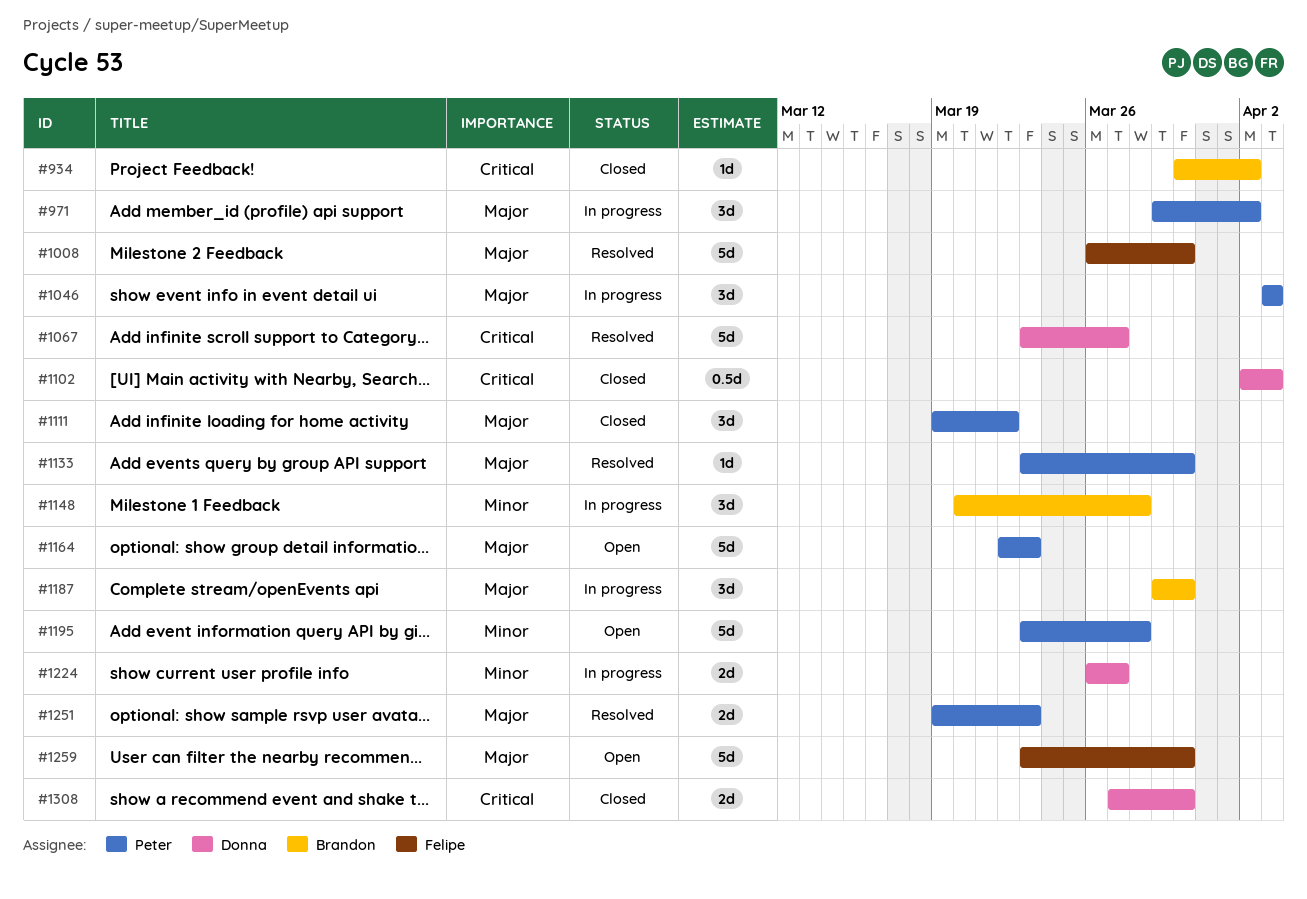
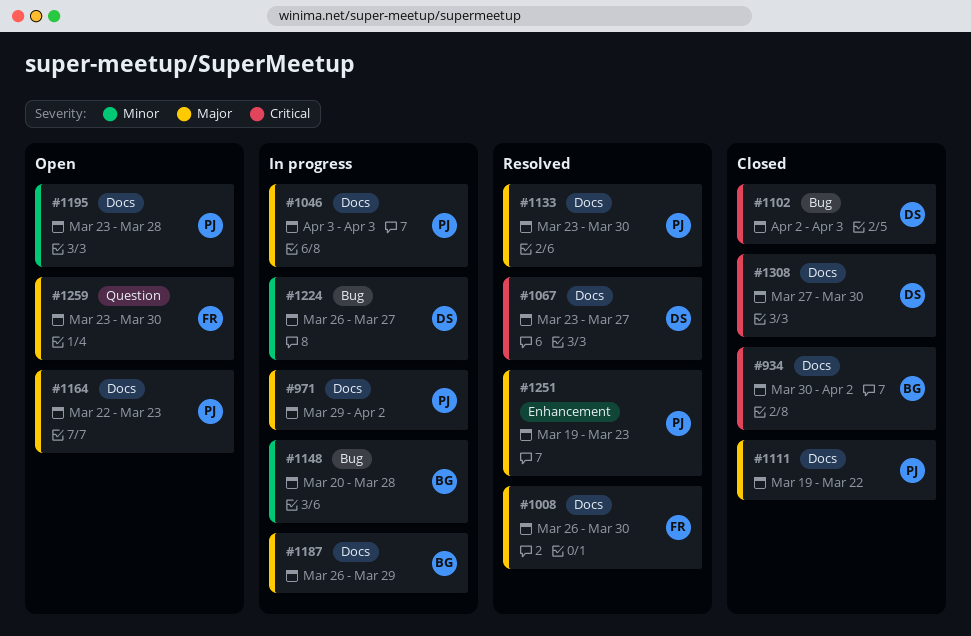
#1187, start: Mar 29 -> Mar 26
#1187, due: Mar 30 -> Mar 29

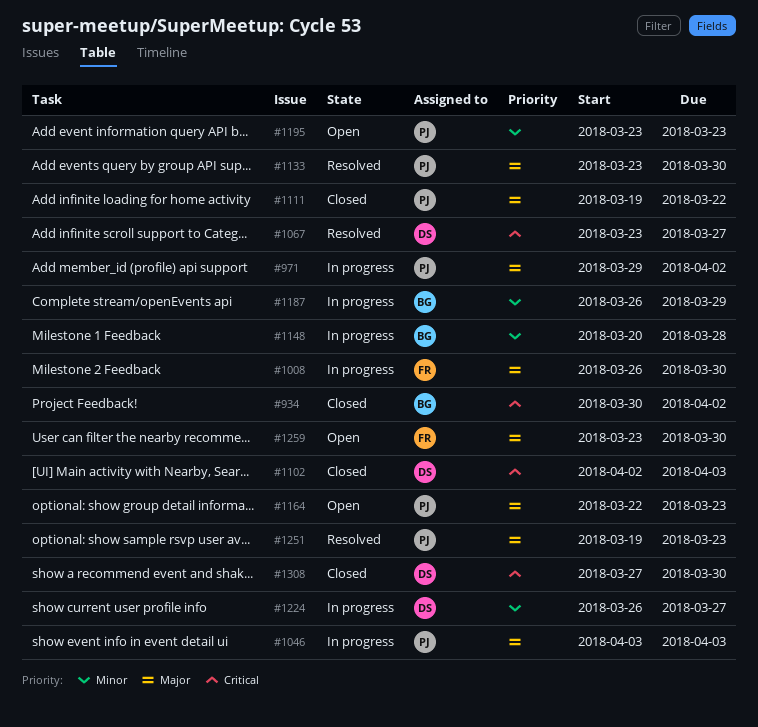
#1008, status: Resolved -> In progress
#1187, priority: Major -> Minor
#1195, due: Mar 28 -> Mar 23

